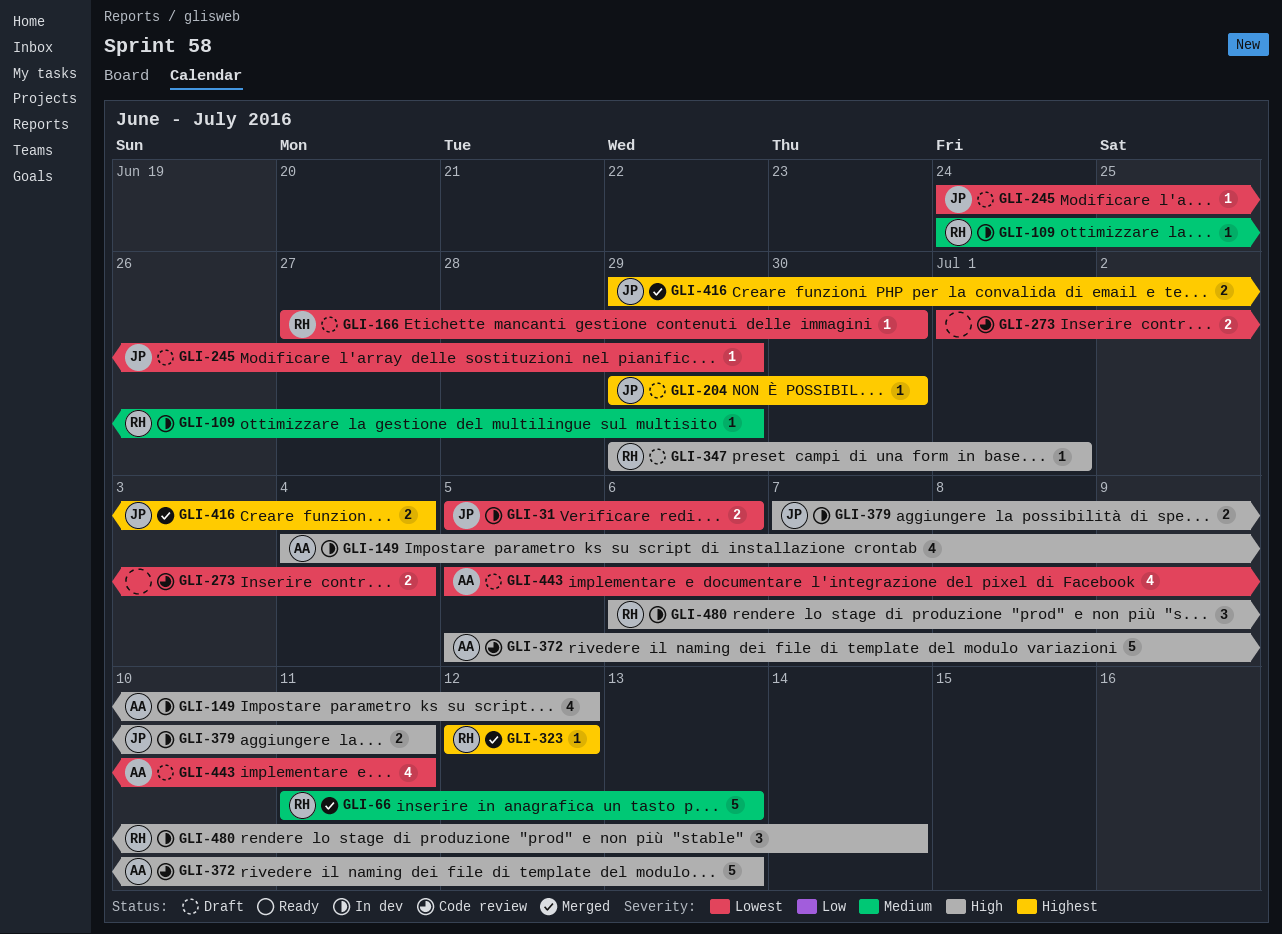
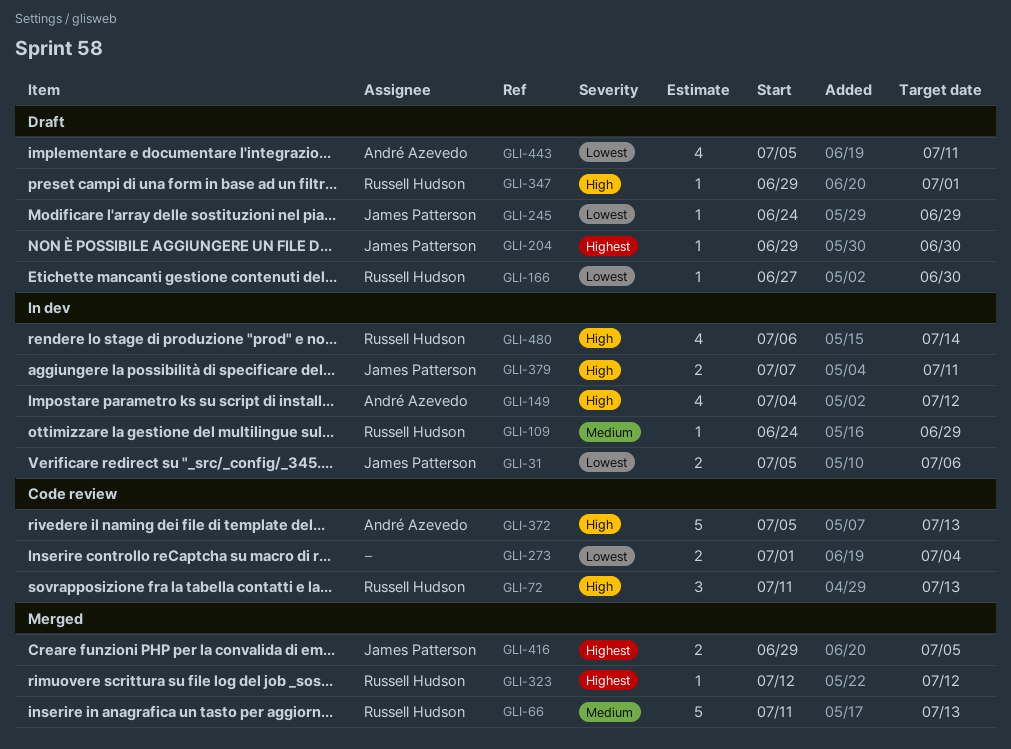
GLI-72: none -> present
GLI-416, due: Jul 4 -> Jul 5
GLI-480, estimate: 3 -> 4

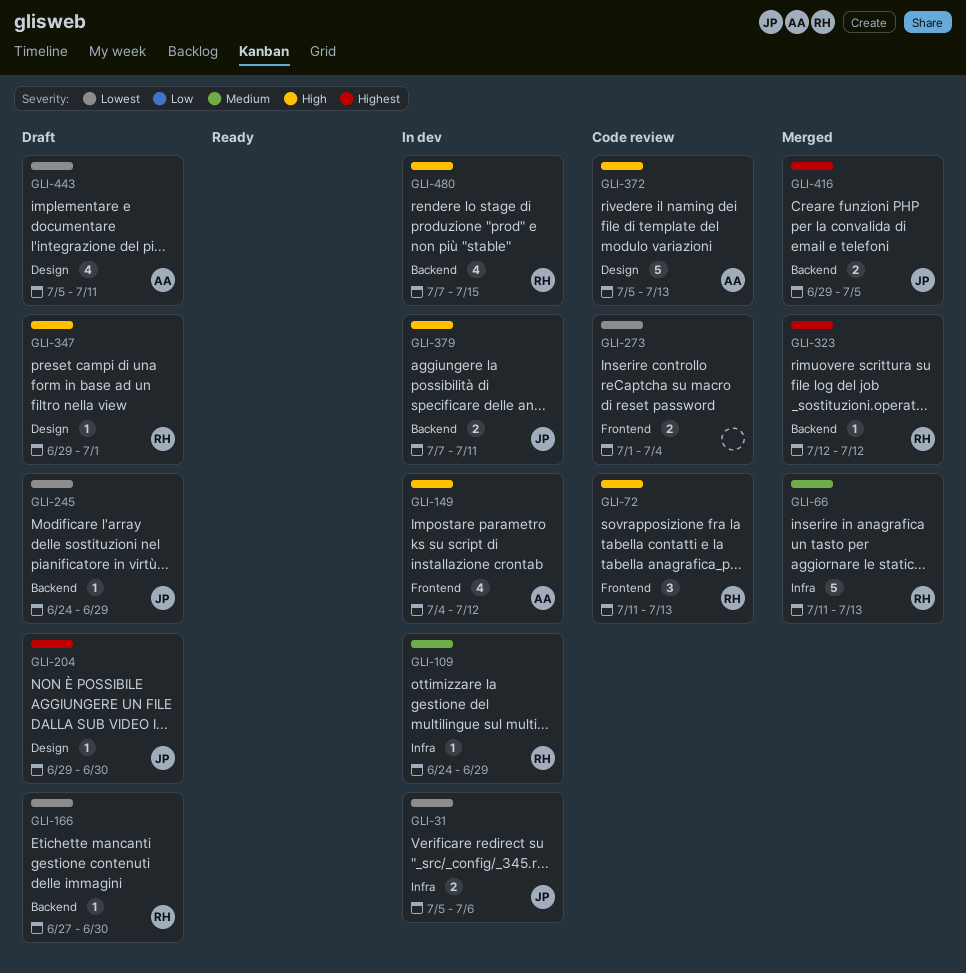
GLI-480, start: Jul 6 -> Jul 7
GLI-480, due: Jul 14 -> Jul 15

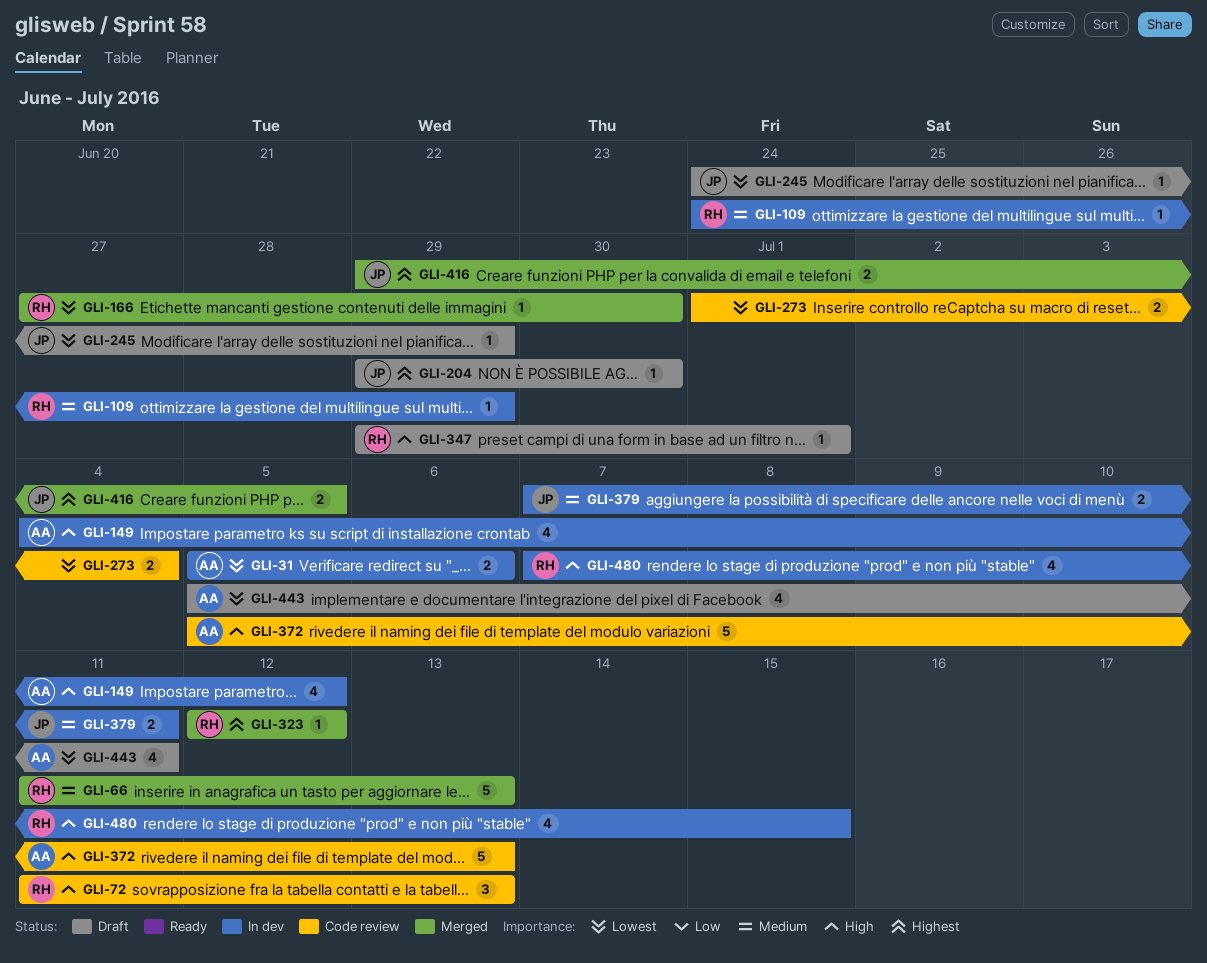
GLI-31, owner: JP -> AA
GLI-166, status: Draft -> Merged
GLI-379, priority: High -> Medium

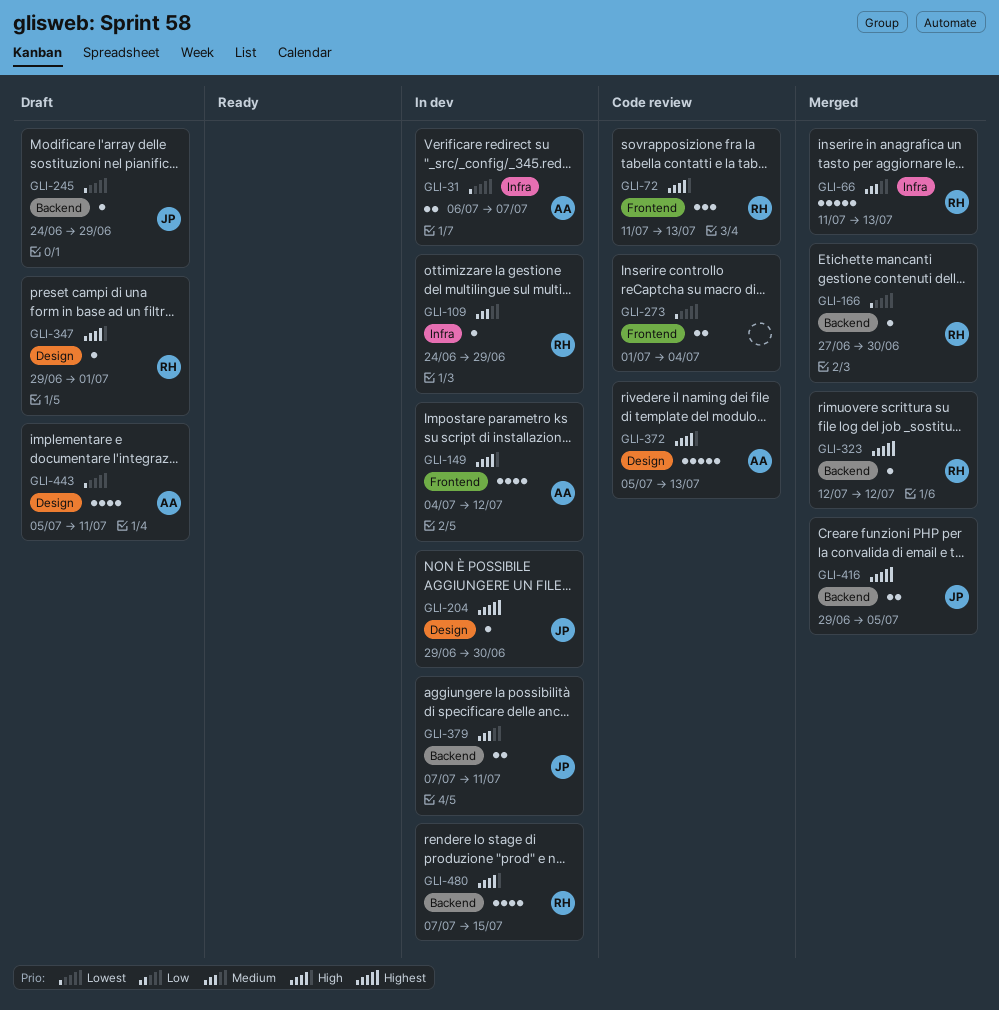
GLI-31, start: Jul 5 -> Jul 6
GLI-31, due: Jul 6 -> Jul 7
GLI-204, status: Draft -> In dev

